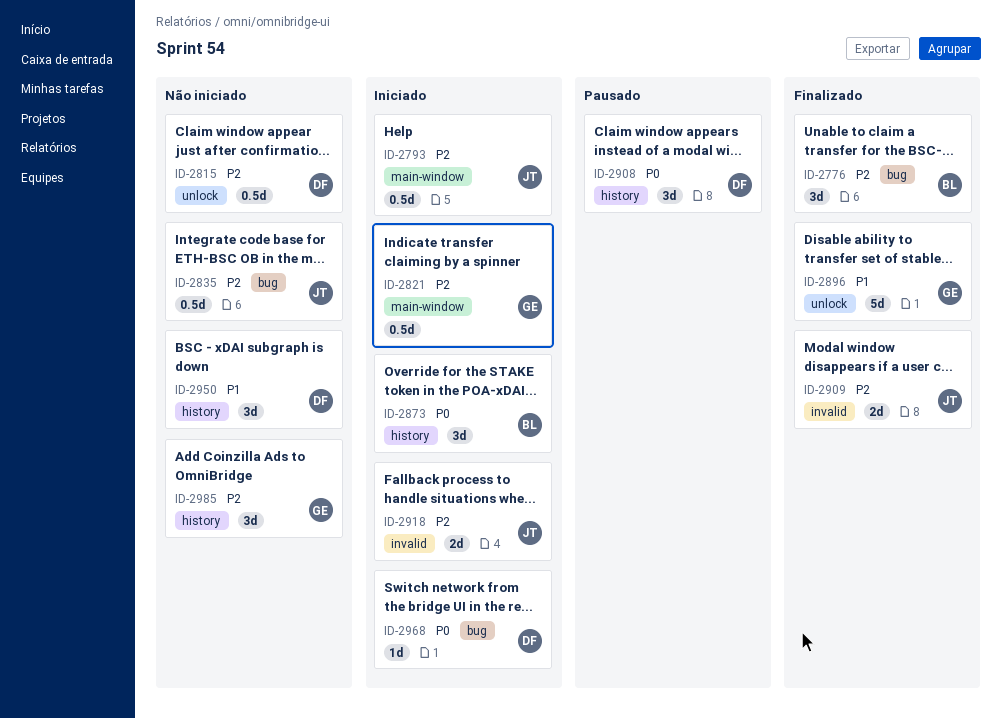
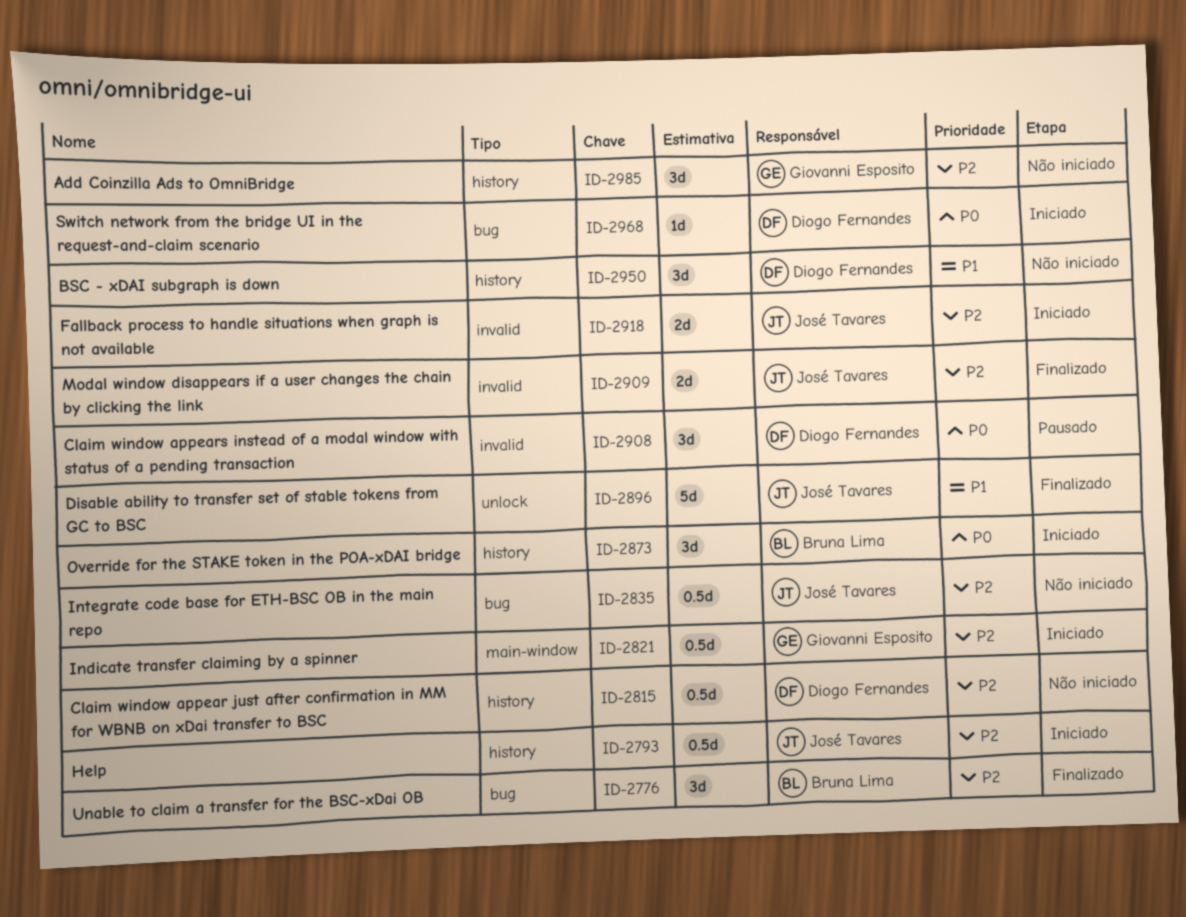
ID-2793, label: main-window -> history
ID-2815, label: unlock -> history
ID-2896, owner: Giovanni Esposito -> José Tavares
ID-2908, label: history -> invalid

